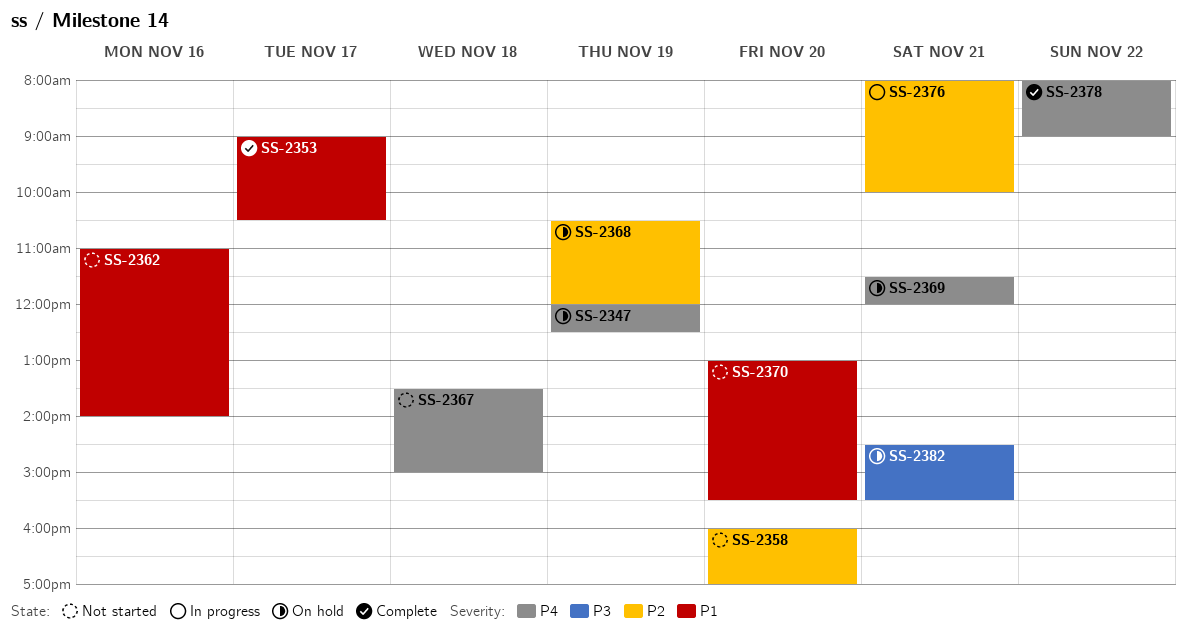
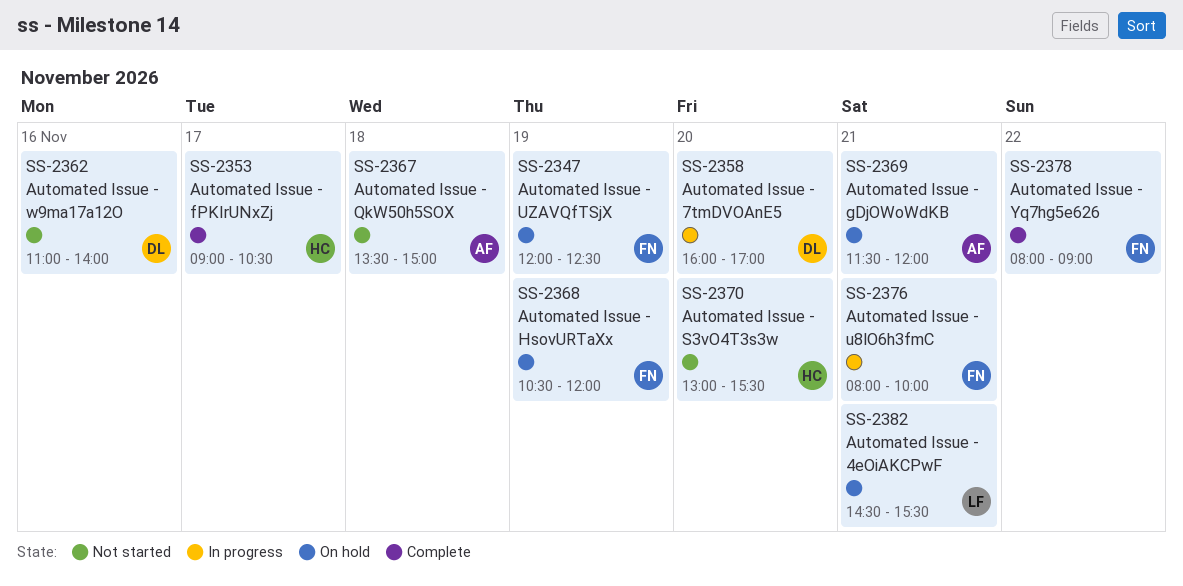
SS-2358, status: Not started -> In progress

